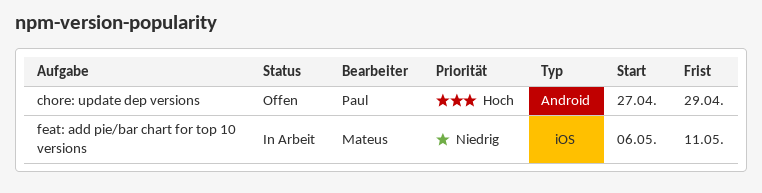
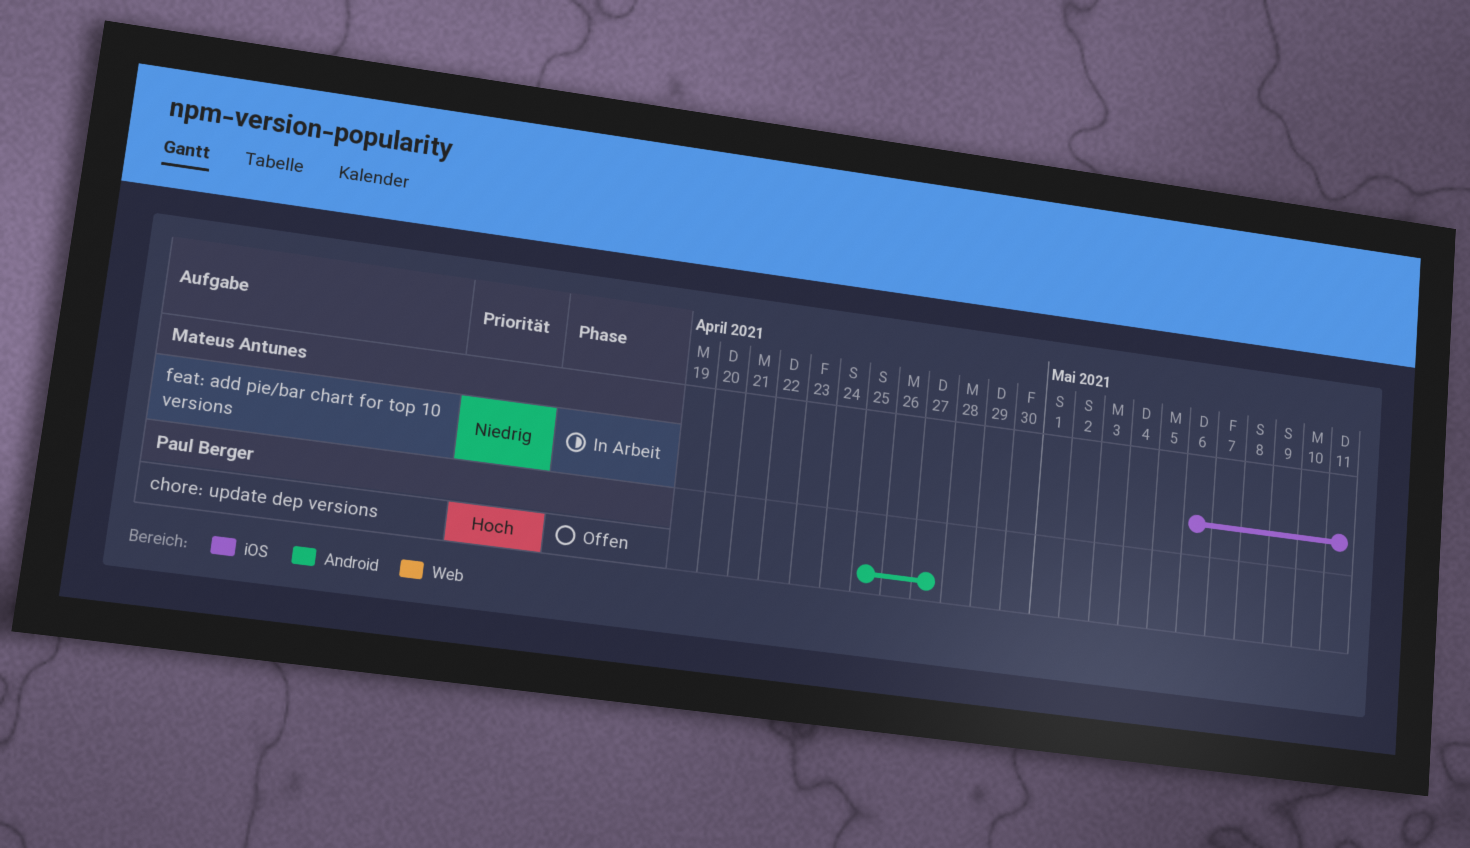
chore: update dep versions, start: Apr 27 -> Apr 25
chore: update dep versions, due: Apr 29 -> Apr 27

